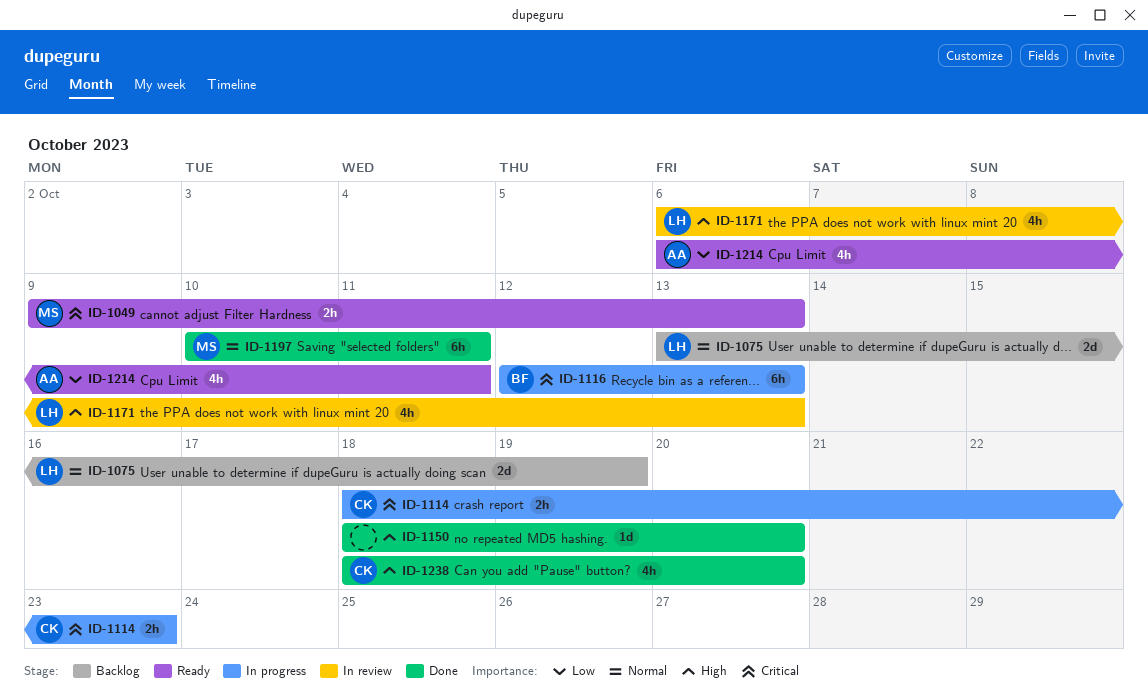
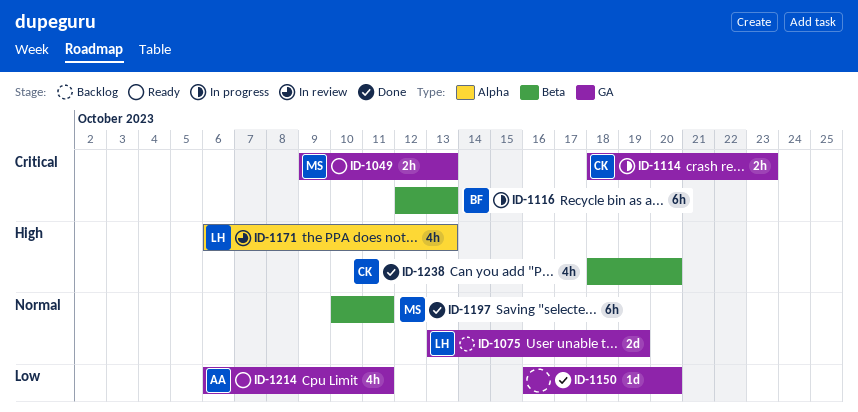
ID-1150, priority: High -> Low
ID-1150, start: Oct 18 -> Oct 16

